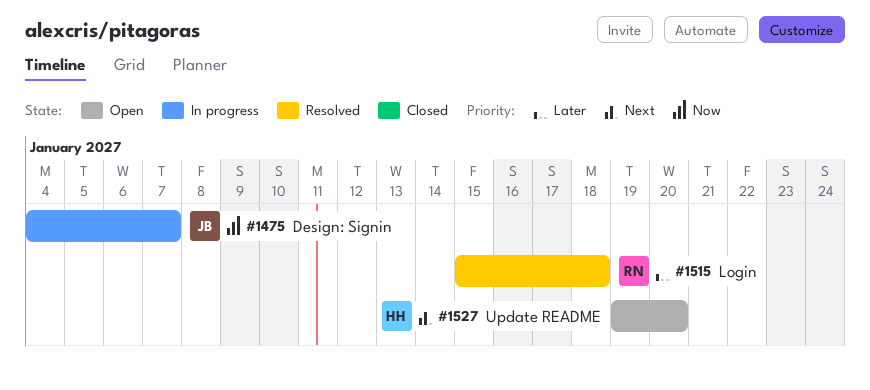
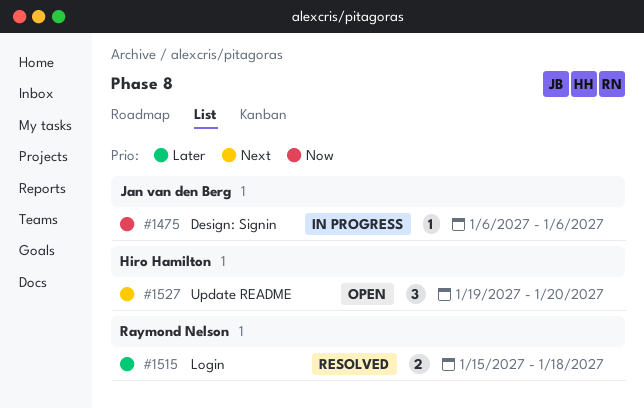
#1475, start: Jan 4 -> Jan 6
#1475, due: Jan 7 -> Jan 6

